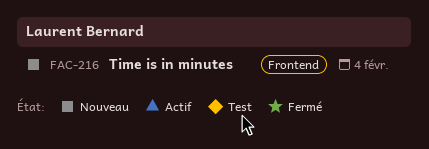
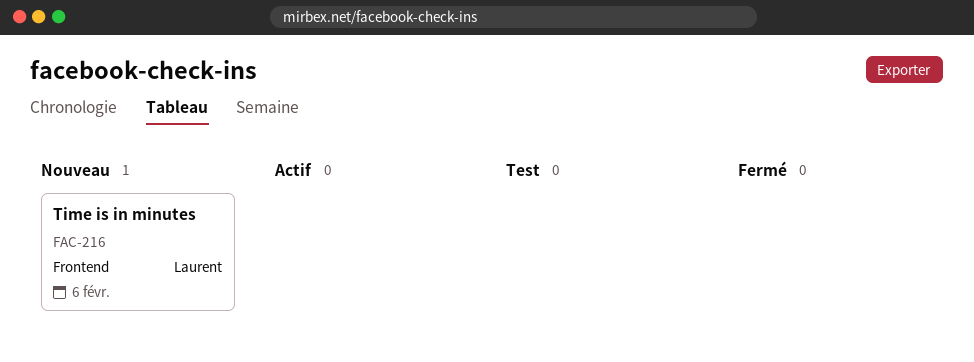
FAC-216, due: Feb 4 -> Feb 6

